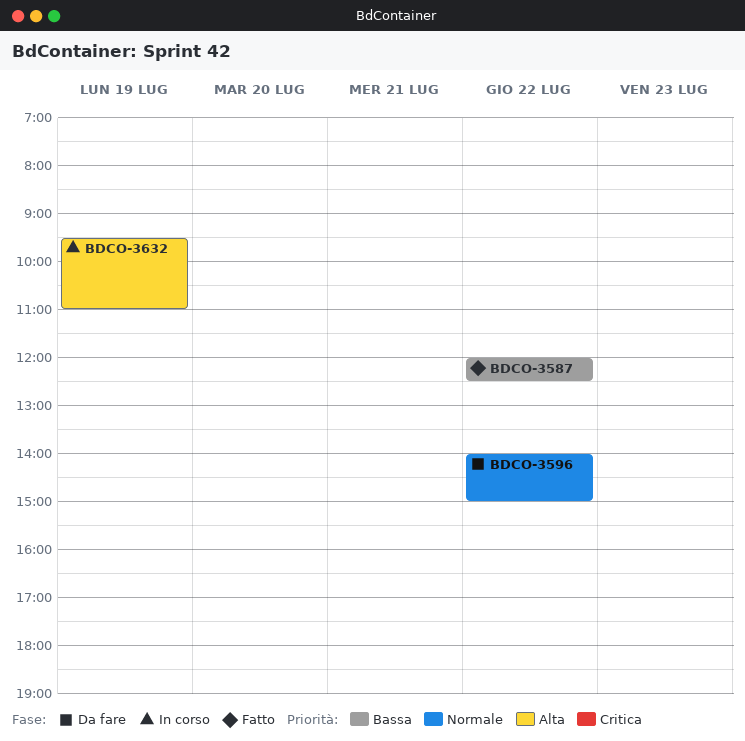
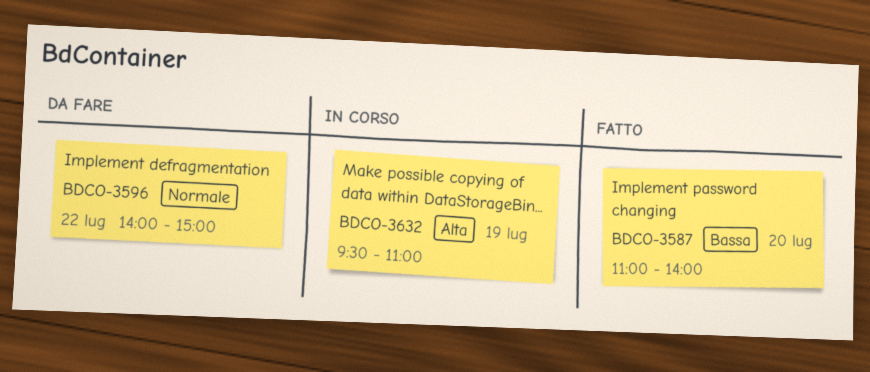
BDCO-3587, day: Jul 22 -> Jul 20
BDCO-3587, begins: 12:00 -> 11:00
BDCO-3587, ends: 12:30 -> 14:00

